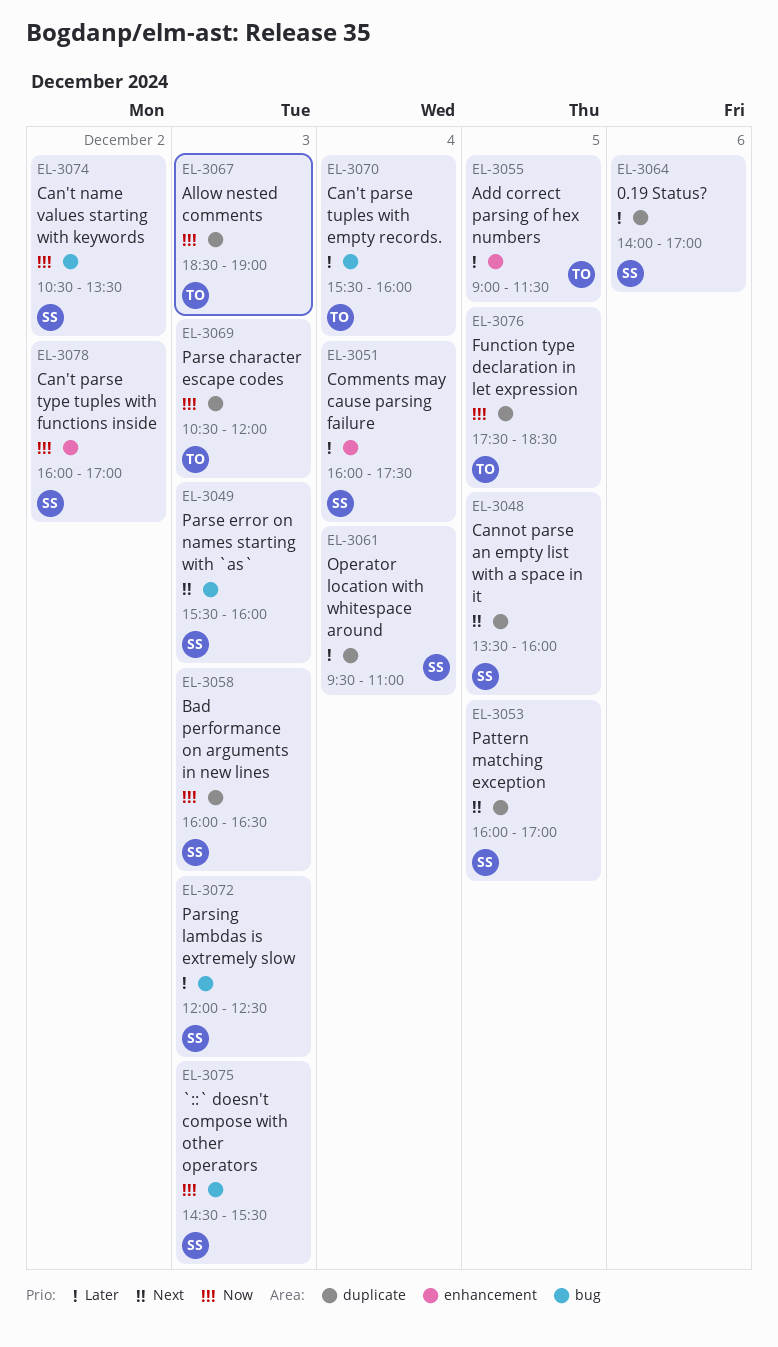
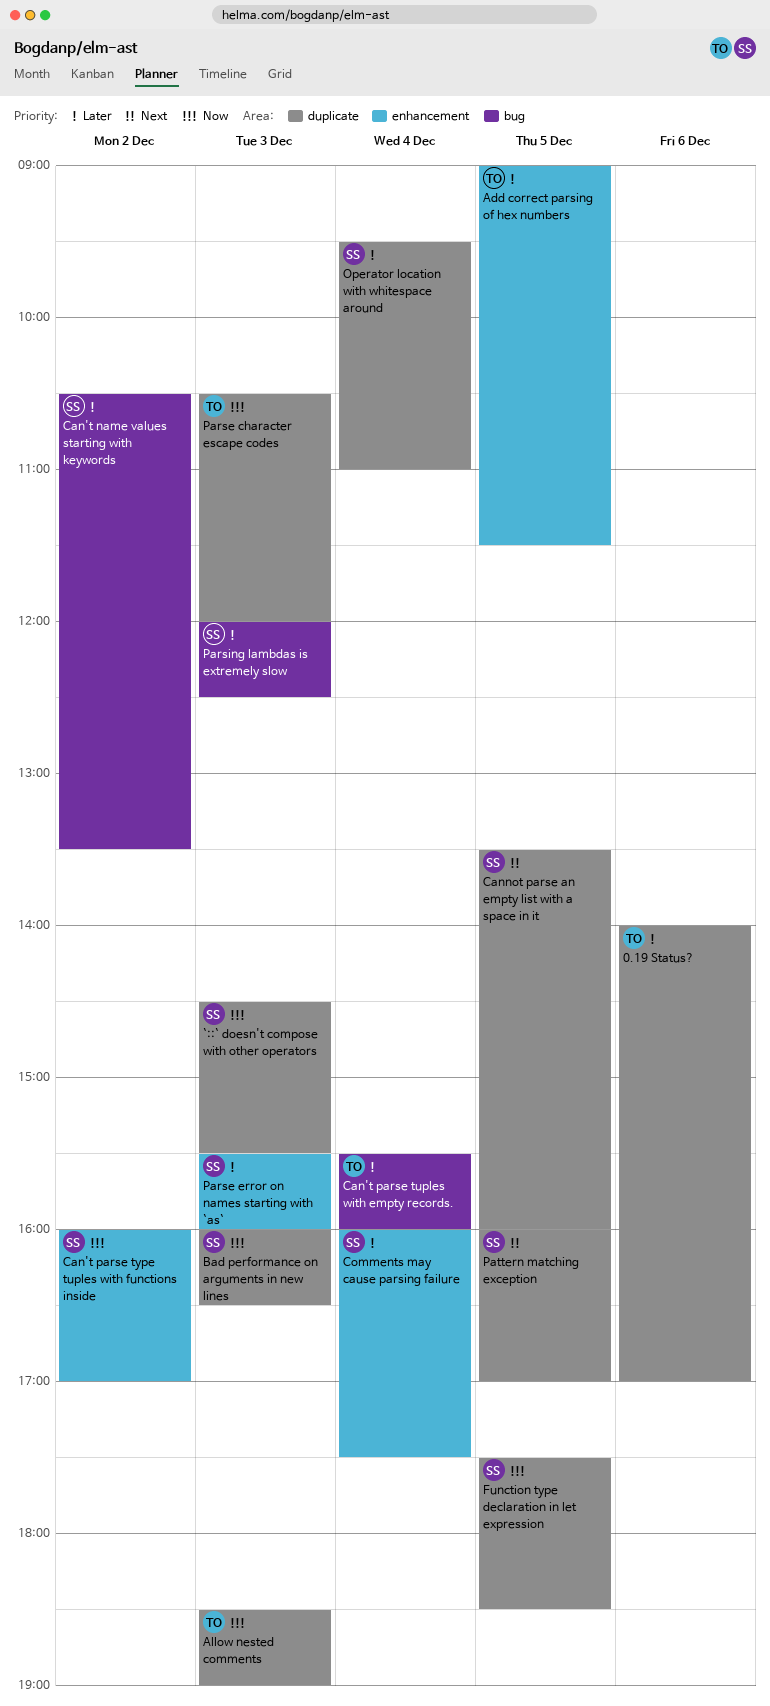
0.19 Status?, owner: SS -> TO
`::` doesn't compose with other operators, label: bug -> duplicate
Can't name values starting with keywords, priority: Now -> Later
Function type declaration in let expression, owner: TO -> SS
Parse error on names starting with `as`, priority: Next -> Later
Parse error on names starting with `as`, label: bug -> enhancement

